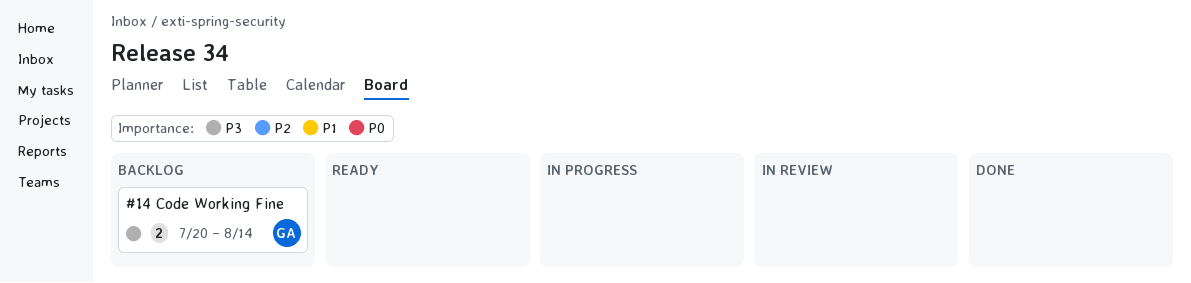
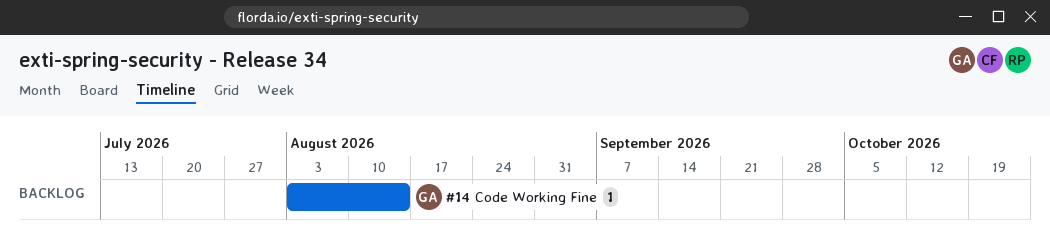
#14, estimate: 2 -> 1
#14, start: Jul 20 -> Aug 3

